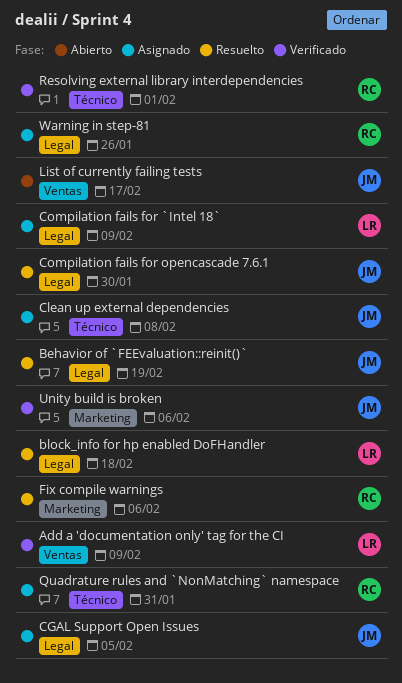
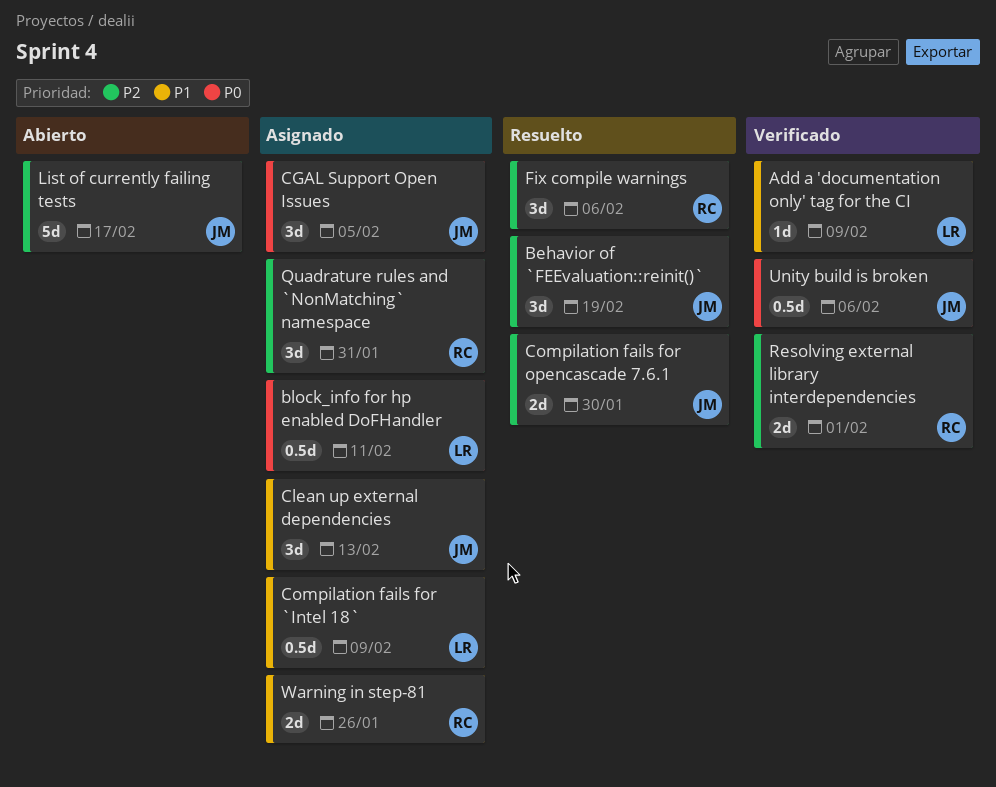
block_info for hp enabled DoFHandler, status: Resuelto -> Asignado
block_info for hp enabled DoFHandler, due: Feb 18 -> Feb 11
Clean up external dependencies, due: Feb 8 -> Feb 13

